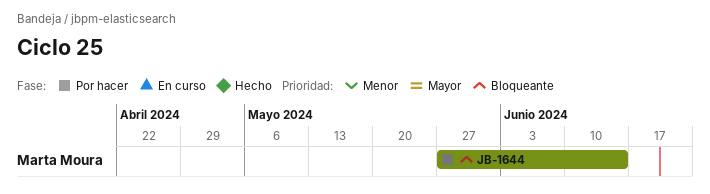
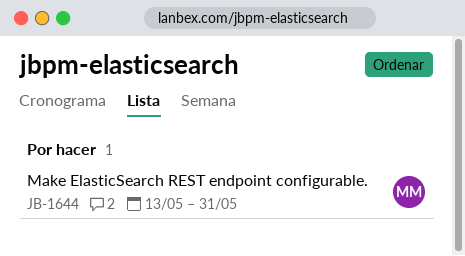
JB-1644, start: May 27 -> May 13
JB-1644, due: Jun 14 -> May 31

